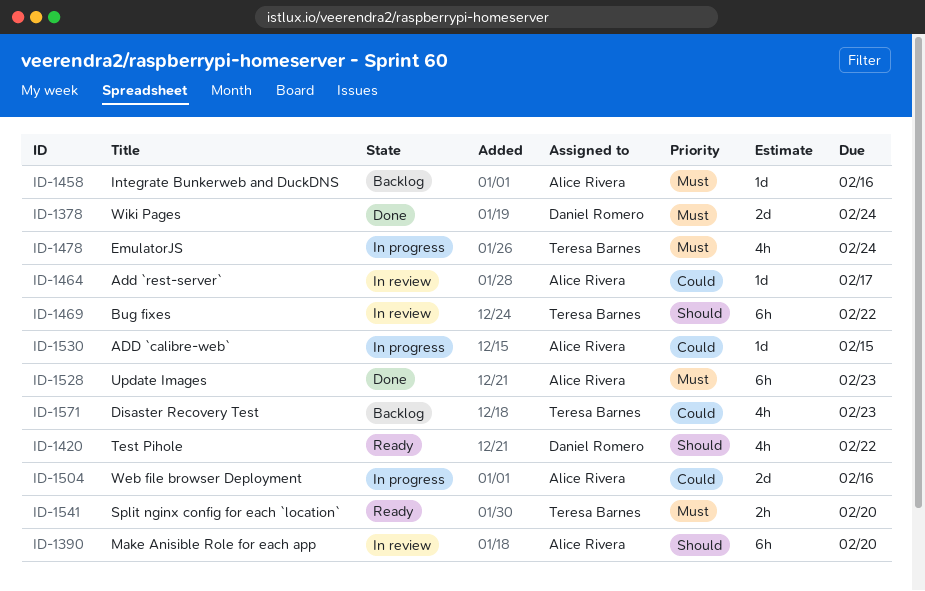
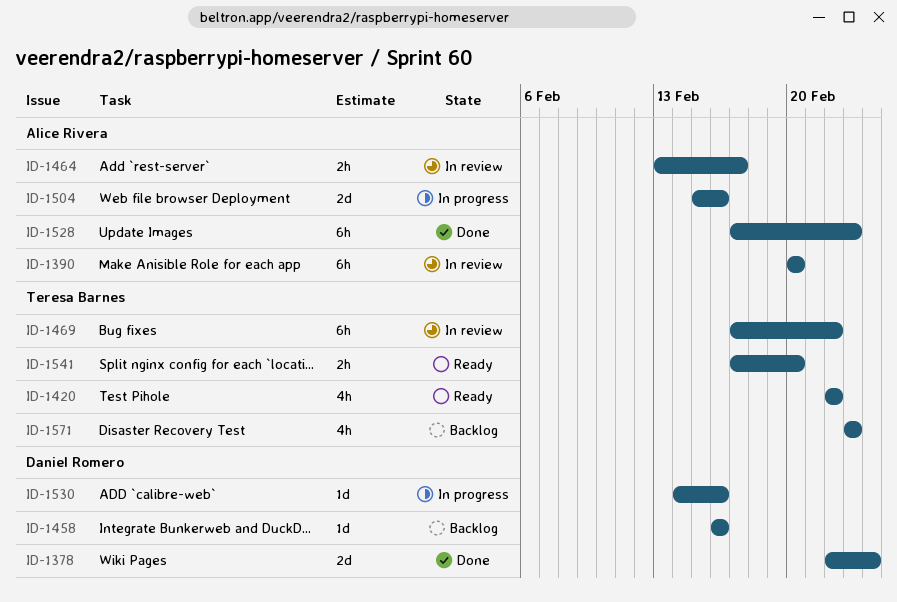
ID-1420, owner: Daniel Romero -> Teresa Barnes
ID-1458, owner: Alice Rivera -> Daniel Romero
ID-1464, estimate: 1d -> 2h
ID-1478: present -> none
ID-1530, owner: Alice Rivera -> Daniel Romero
ID-1530, due: Feb 15 -> Feb 16

